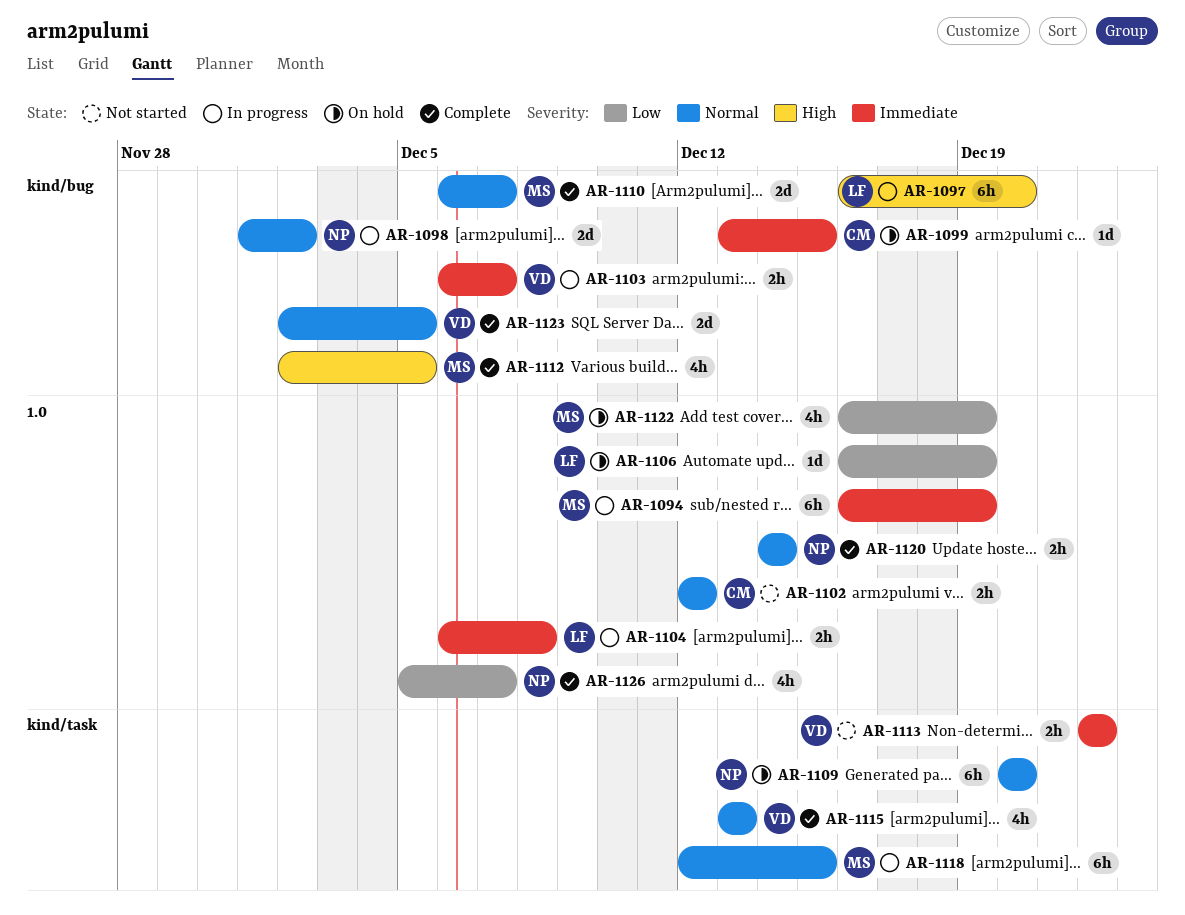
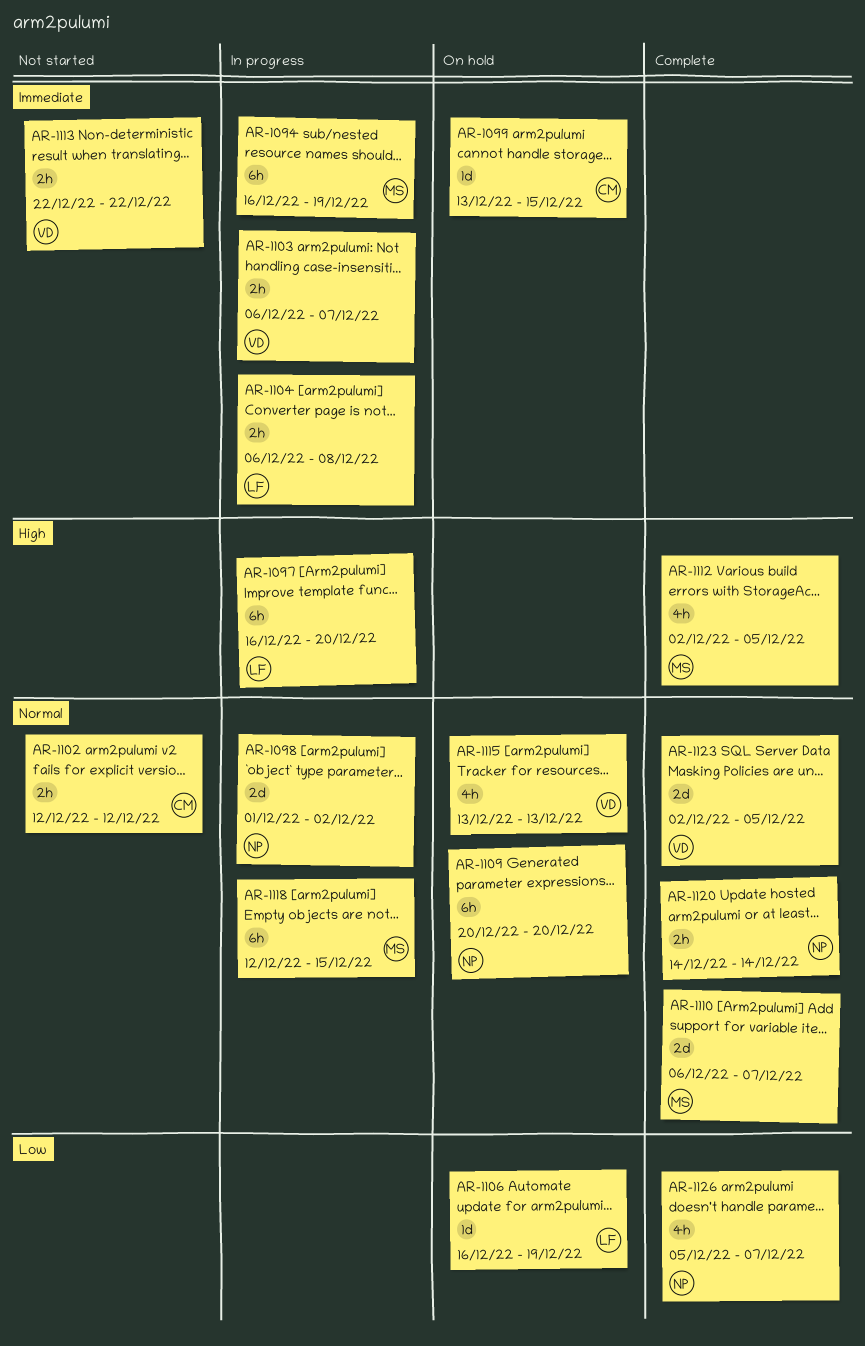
AR-1115, status: Complete -> On hold
AR-1122: present -> none

